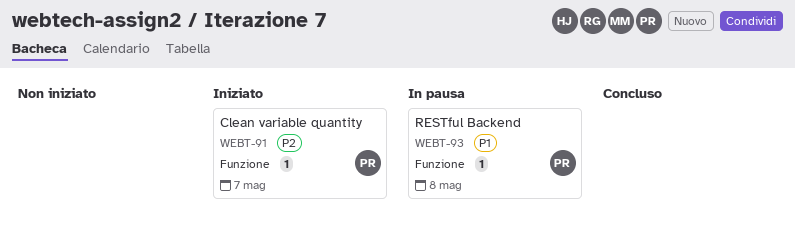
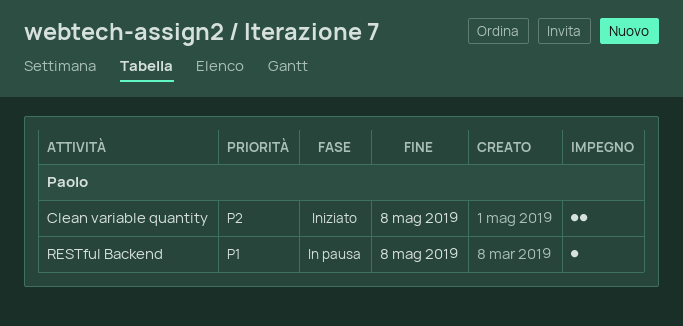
Clean variable quantity, estimate: 1 -> 2
Clean variable quantity, due: May 7 -> May 8

